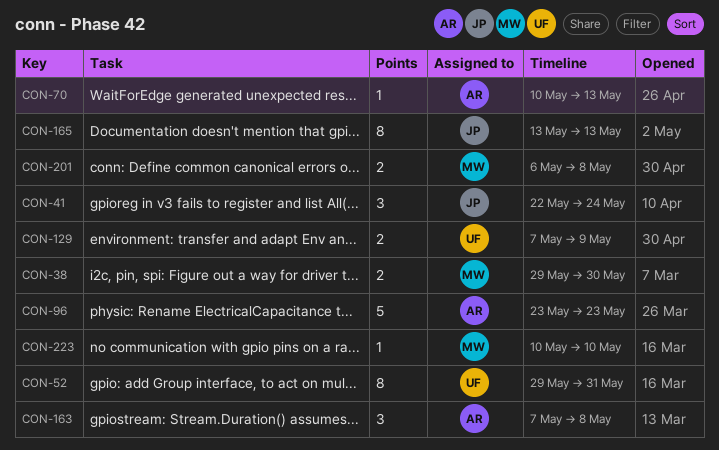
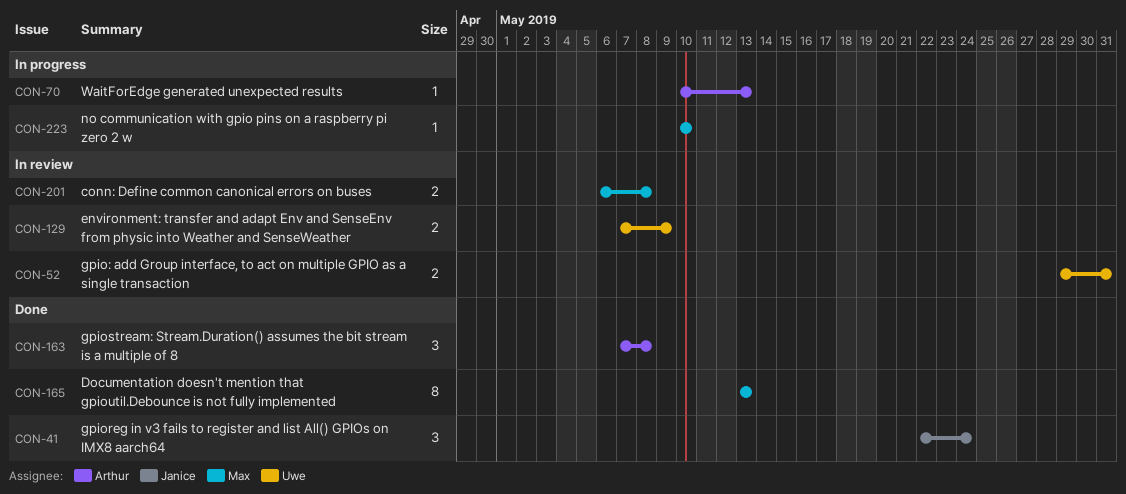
CON-38: present -> none
CON-52, estimate: 8 -> 2
CON-96: present -> none
CON-165, owner: Janice -> Max

